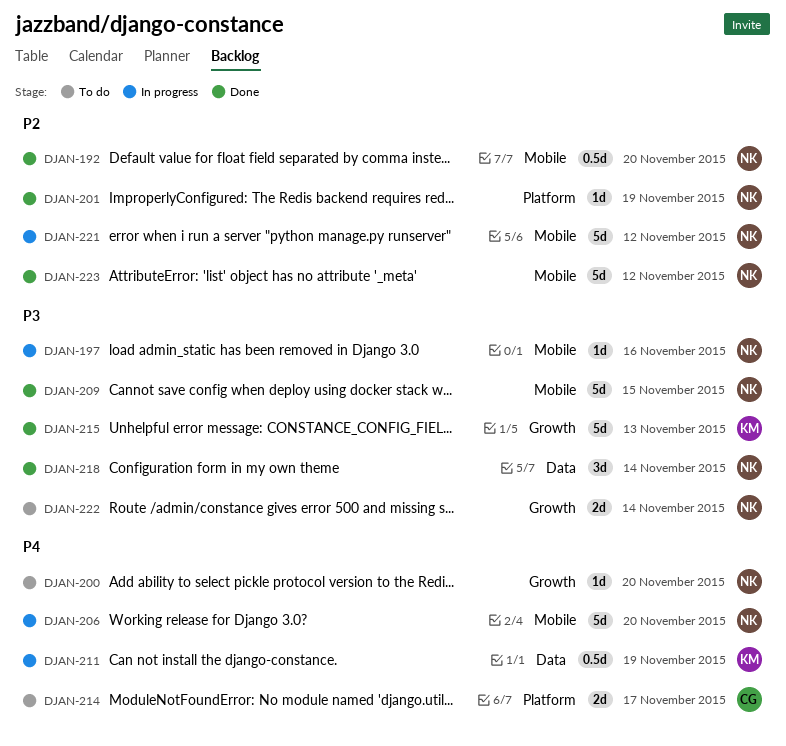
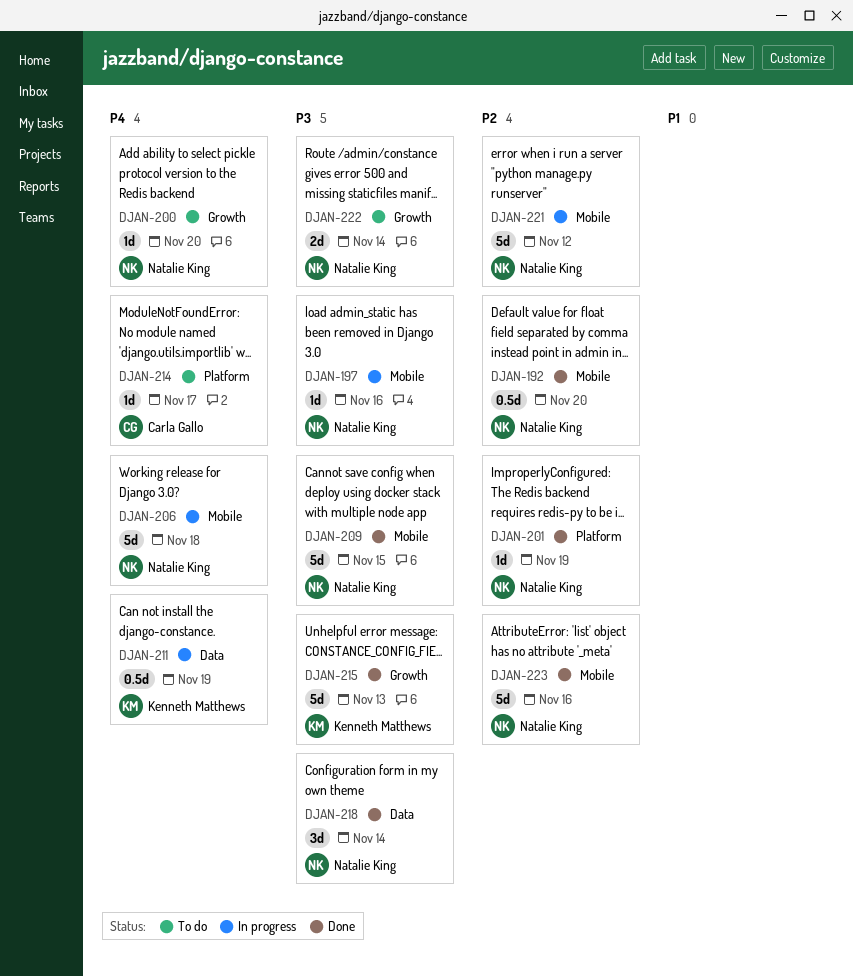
DJAN-206, due: Nov 20 -> Nov 18
DJAN-214, estimate: 2d -> 1d
DJAN-223, due: Nov 12 -> Nov 16

